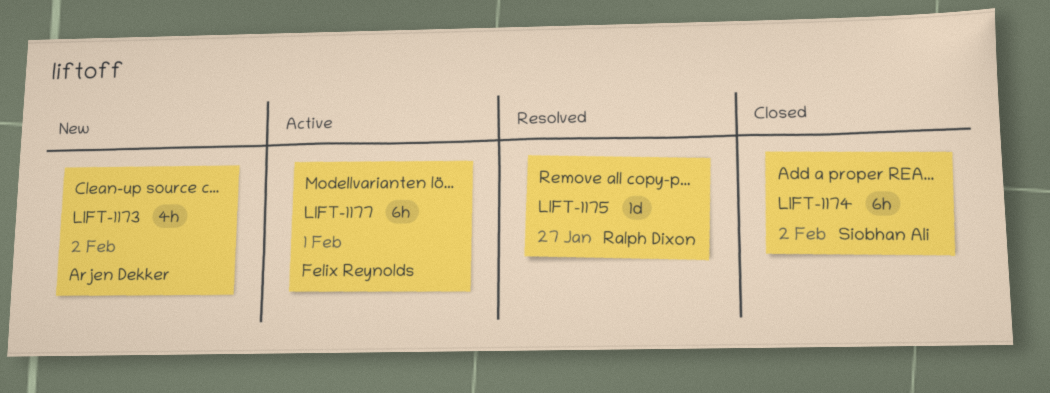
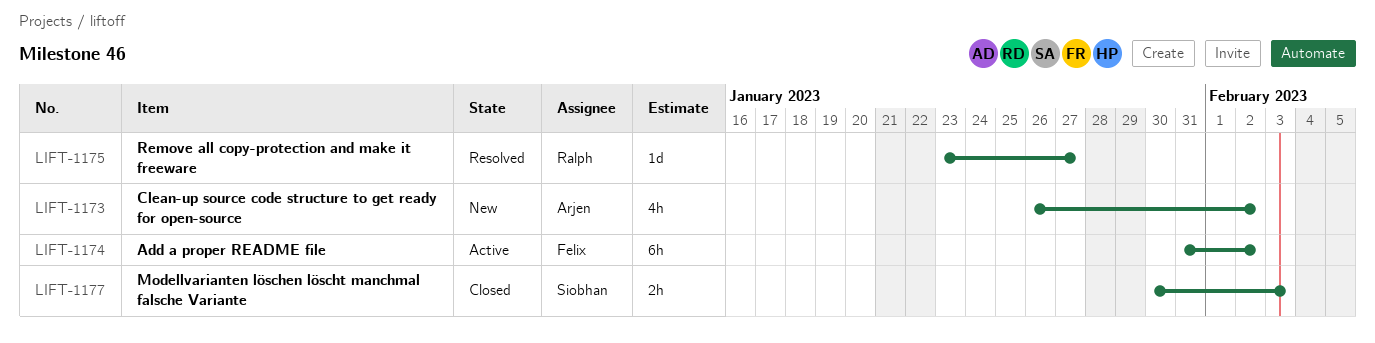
LIFT-1174, status: Closed -> Active
LIFT-1174, owner: Siobhan Ali -> Felix Reynolds
LIFT-1177, status: Active -> Closed
LIFT-1177, owner: Felix Reynolds -> Siobhan Ali
LIFT-1177, estimate: 6h -> 2h
LIFT-1177, due: Feb 1 -> Feb 3

